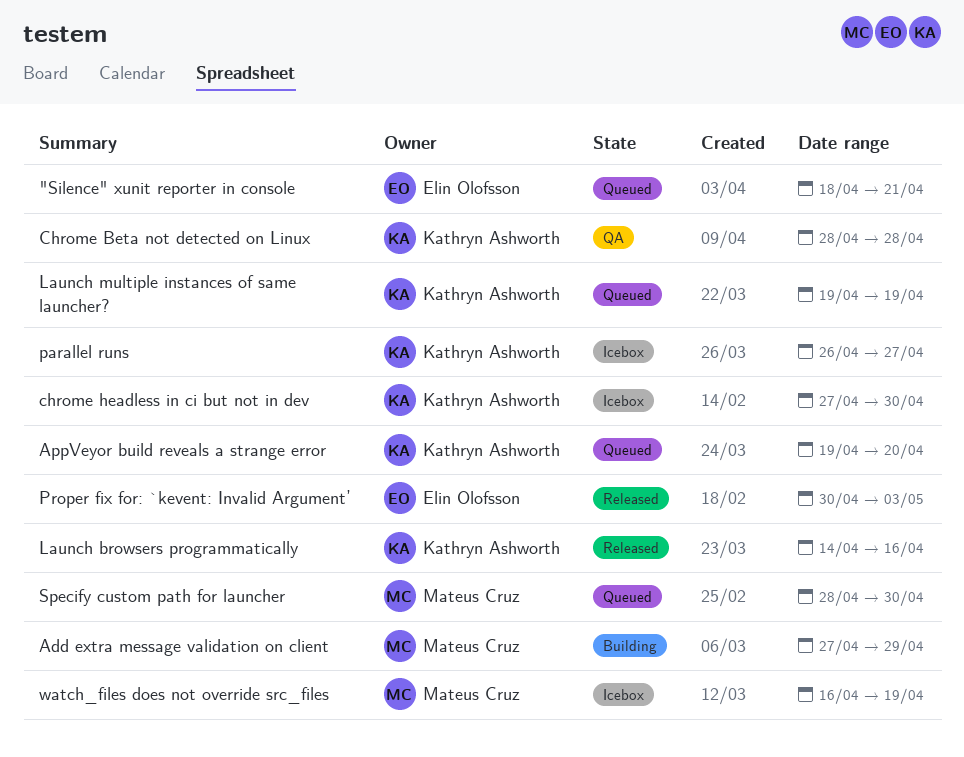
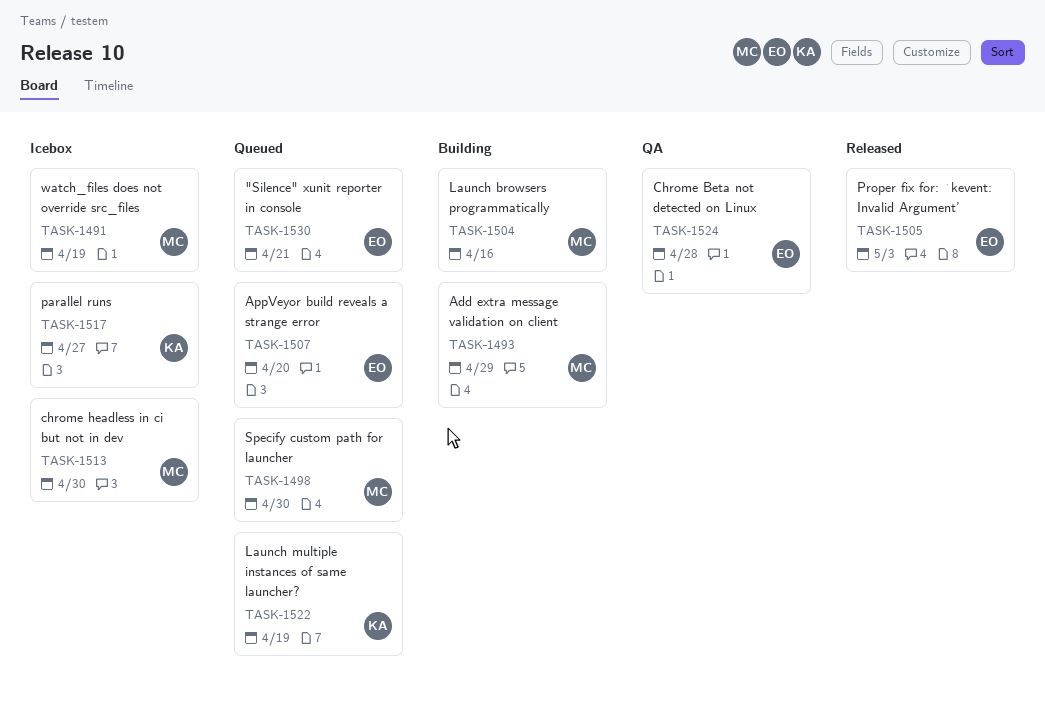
AppVeyor build reveals a strange error, owner: Kathryn Ashworth -> Elin Olofsson
Chrome Beta not detected on Linux, owner: Kathryn Ashworth -> Elin Olofsson
chrome headless in ci but not in dev, owner: Kathryn Ashworth -> Mateus Cruz
Launch browsers programmatically, status: Released -> Building
Launch browsers programmatically, owner: Kathryn Ashworth -> Mateus Cruz

